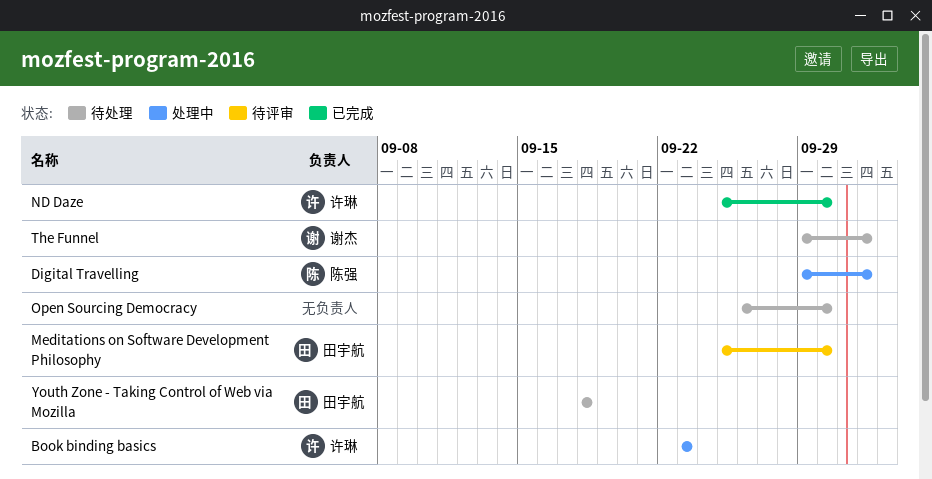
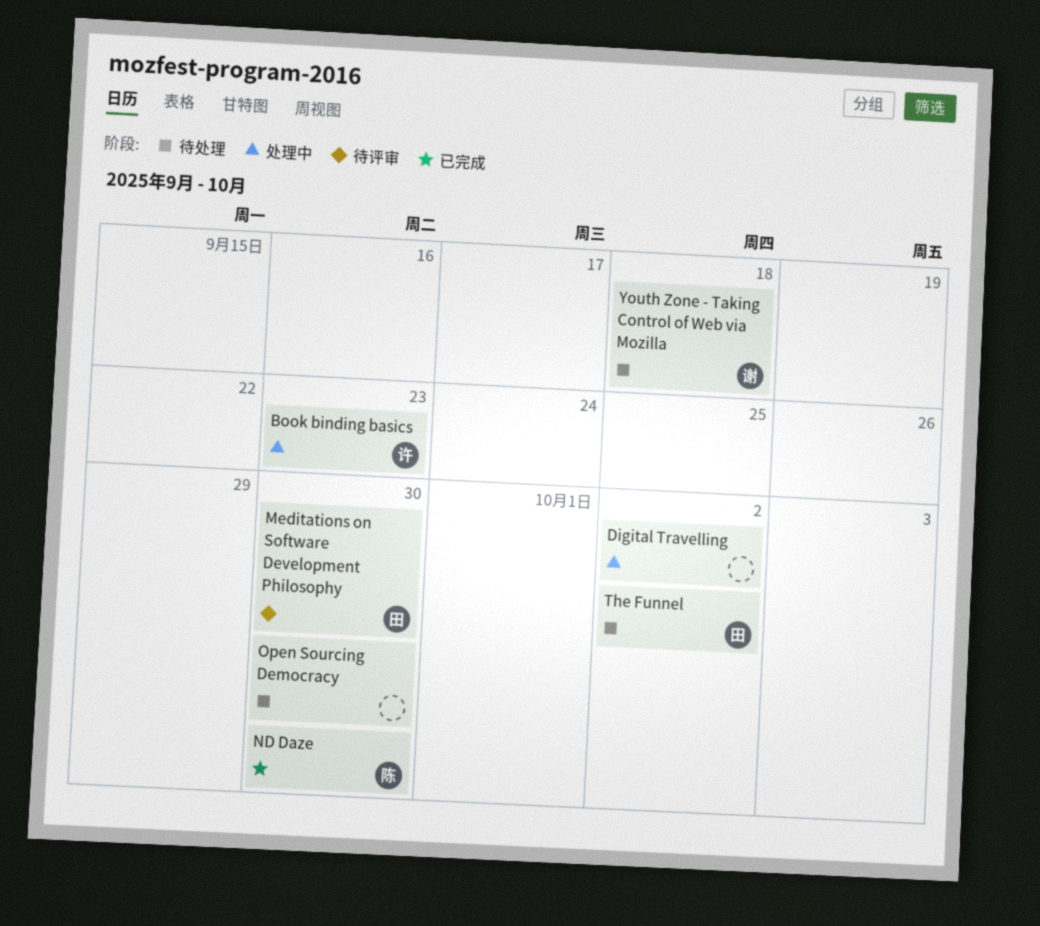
Digital Travelling, owner: 陈强 -> none
ND Daze, owner: 许琳 -> 陈强
The Funnel, owner: 谢杰 -> 田宇航
Youth Zone - Taking Control of Web via Mozilla, owner: 田宇航 -> 谢杰

